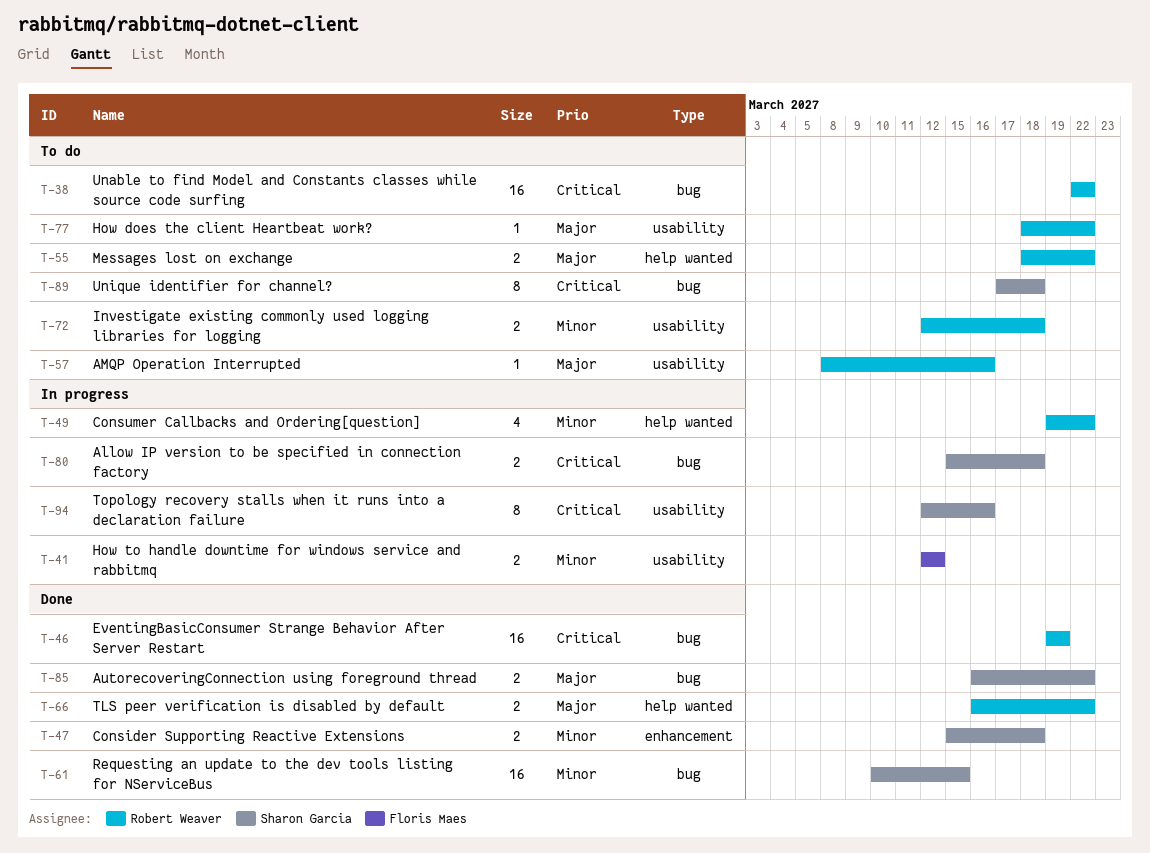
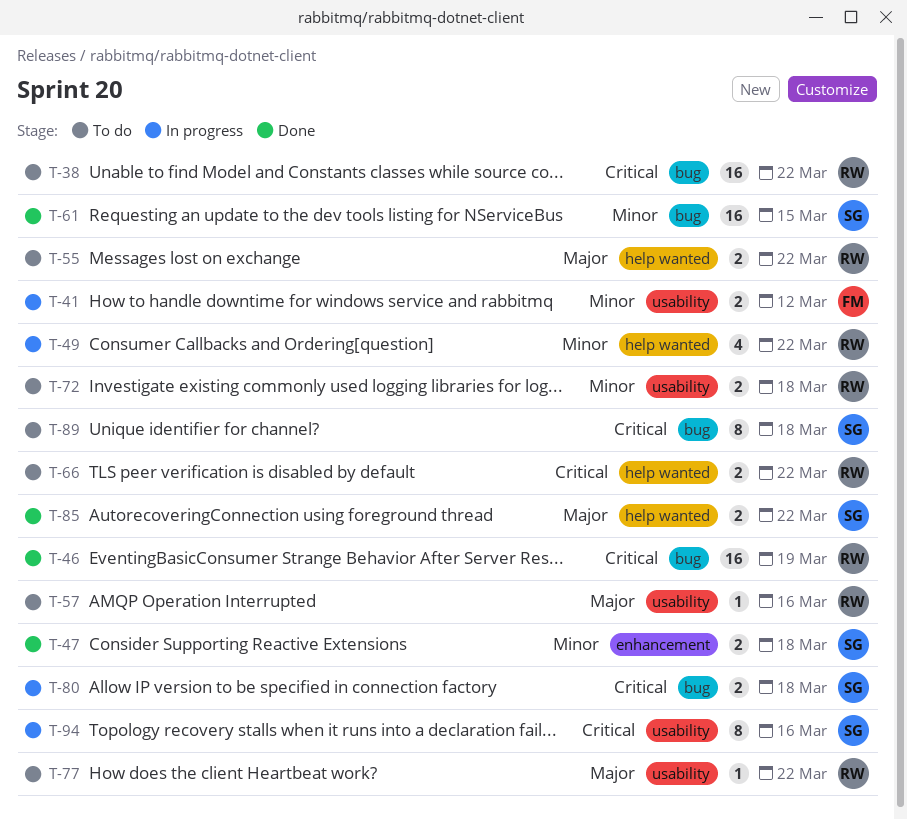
T-66, status: Done -> To do
T-66, priority: Major -> Critical
T-85, label: bug -> help wanted

